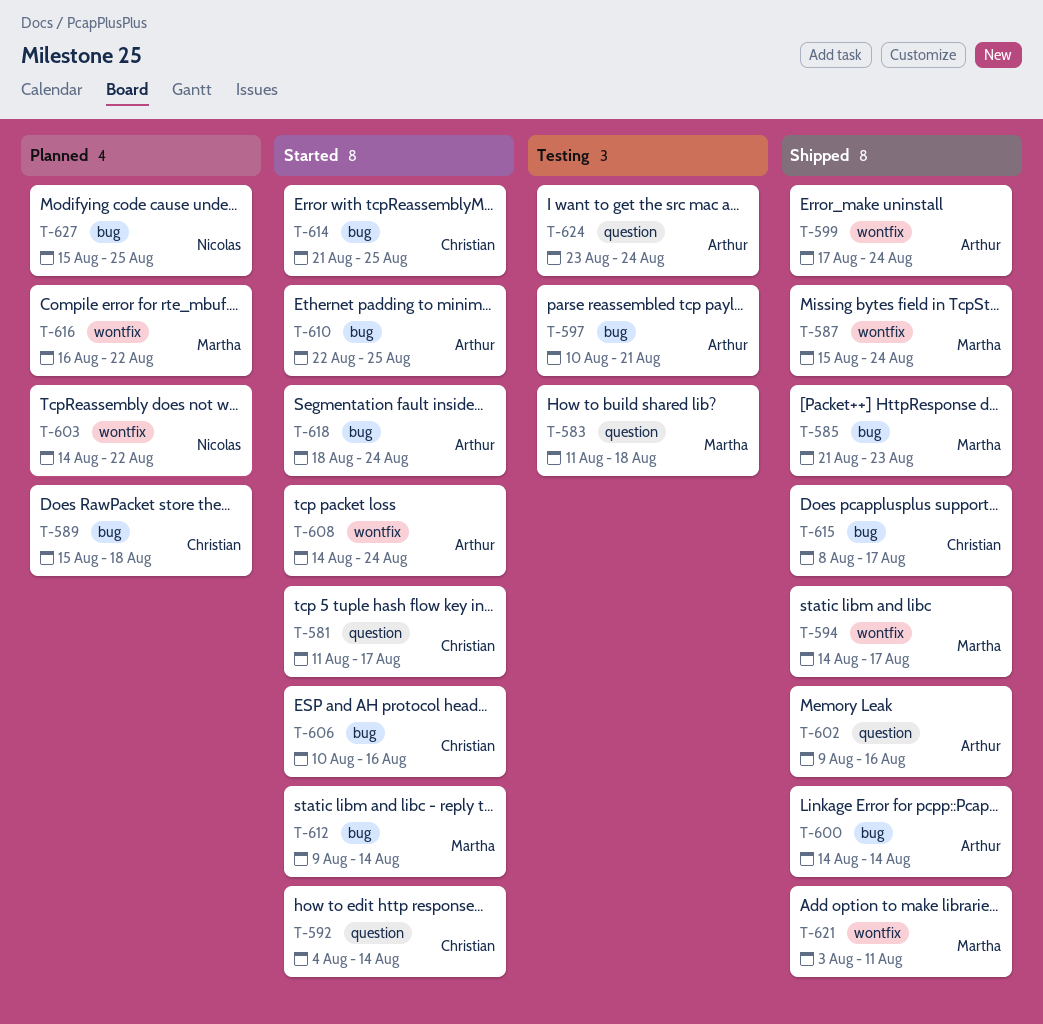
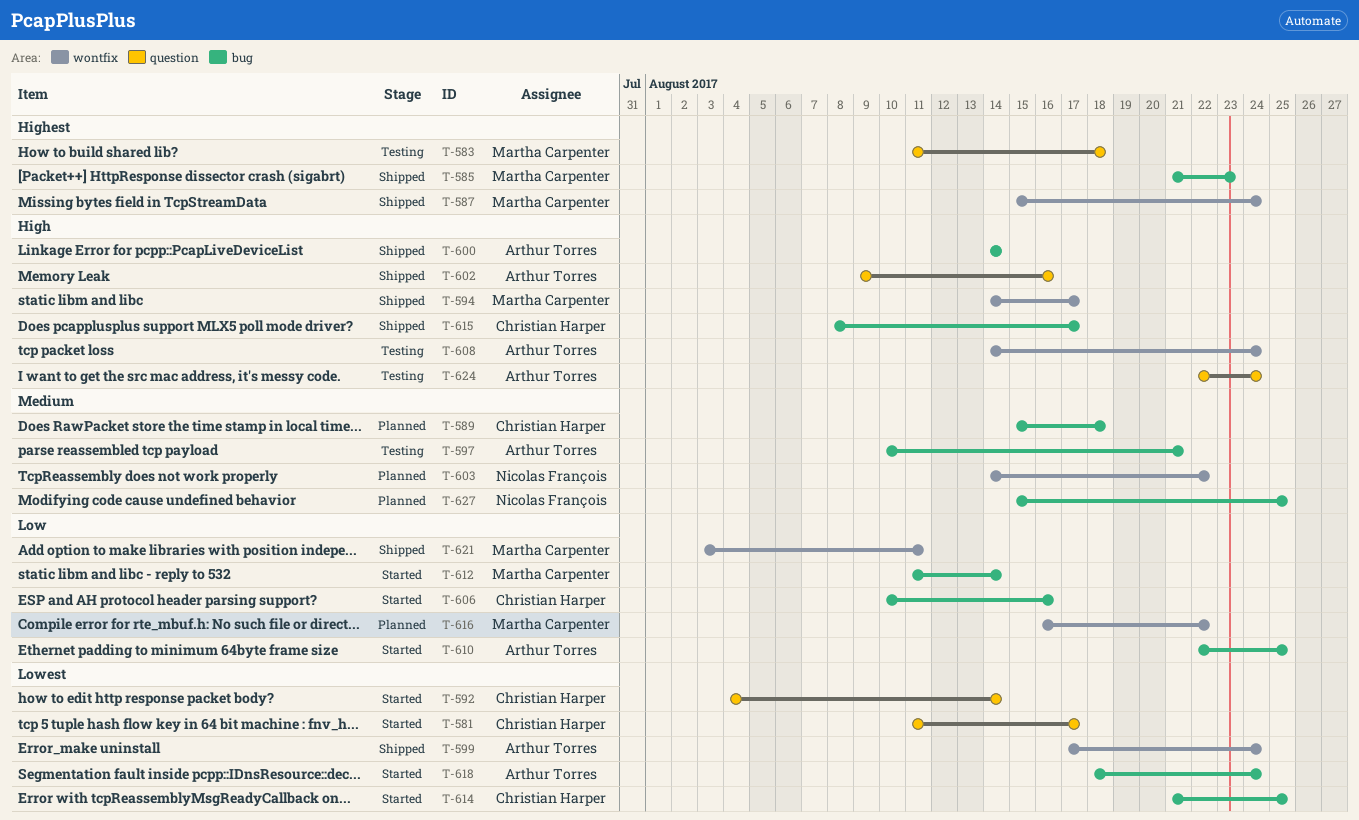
T-608, status: Started -> Testing
T-612, start: Aug 9 -> Aug 11
T-624, start: Aug 23 -> Aug 22

